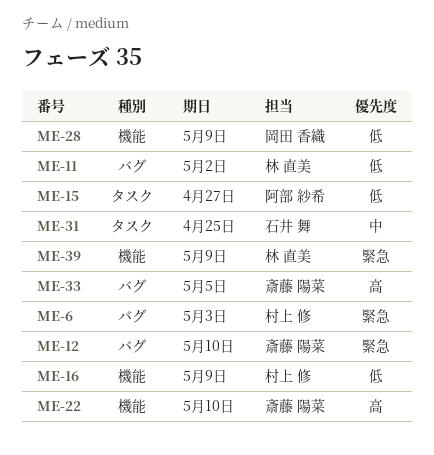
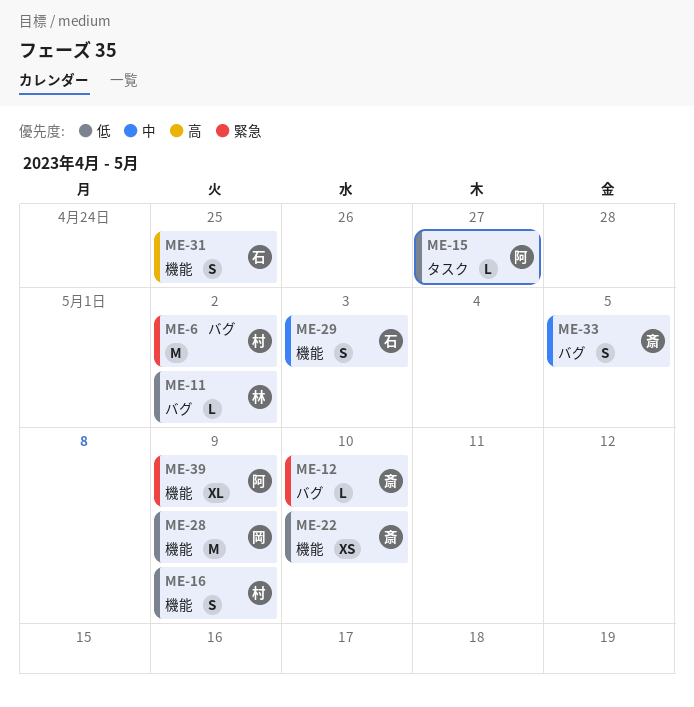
ME-6, due: May 3 -> May 2
ME-22, priority: 高 -> 低
ME-29: none -> present
ME-31, priority: 中 -> 高
ME-31, label: タスク -> 機能
ME-33, priority: 高 -> 中
ME-39, owner: 林 直美 -> 阿部 紗希

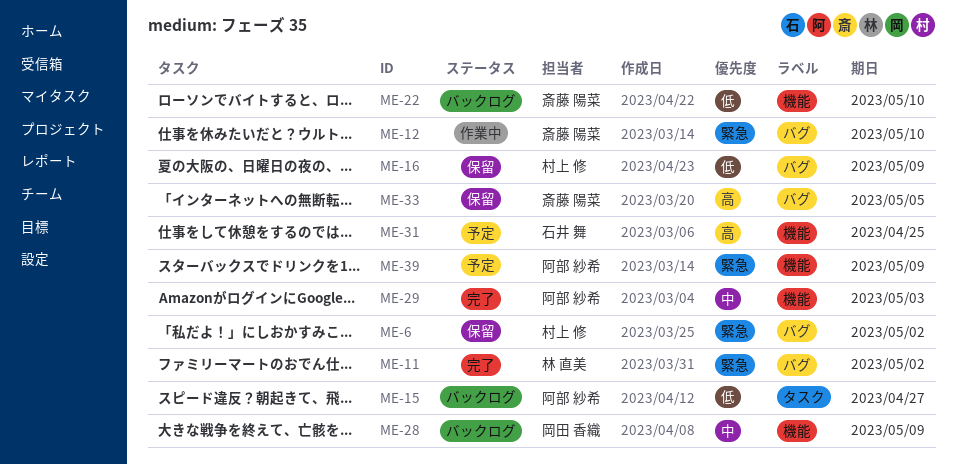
ME-11, priority: 低 -> 緊急
ME-16, label: 機能 -> バグ
ME-28, priority: 低 -> 中
ME-29, owner: 石井 舞 -> 阿部 紗希
ME-33, priority: 中 -> 高

